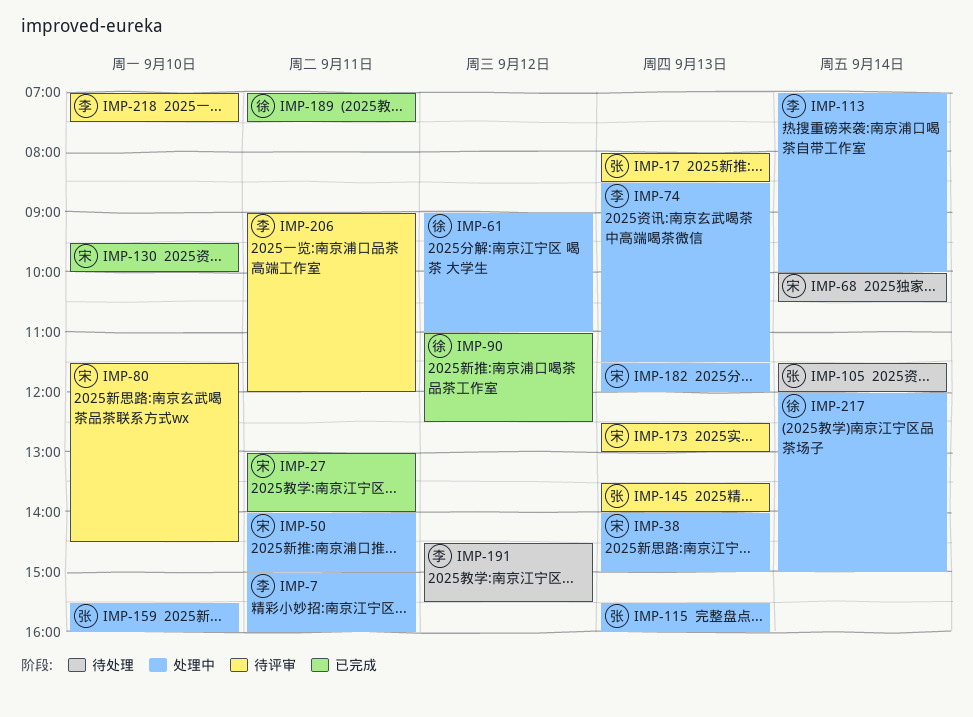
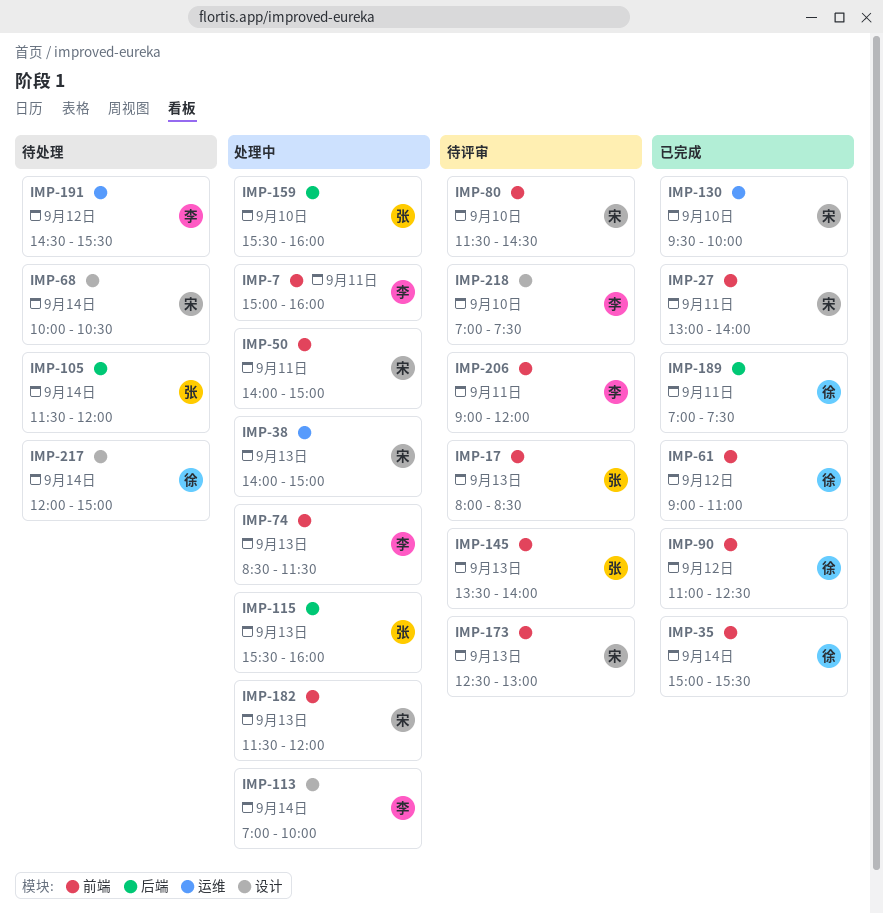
IMP-35: none -> present
IMP-61, status: 处理中 -> 已完成
IMP-217, status: 处理中 -> 待处理

